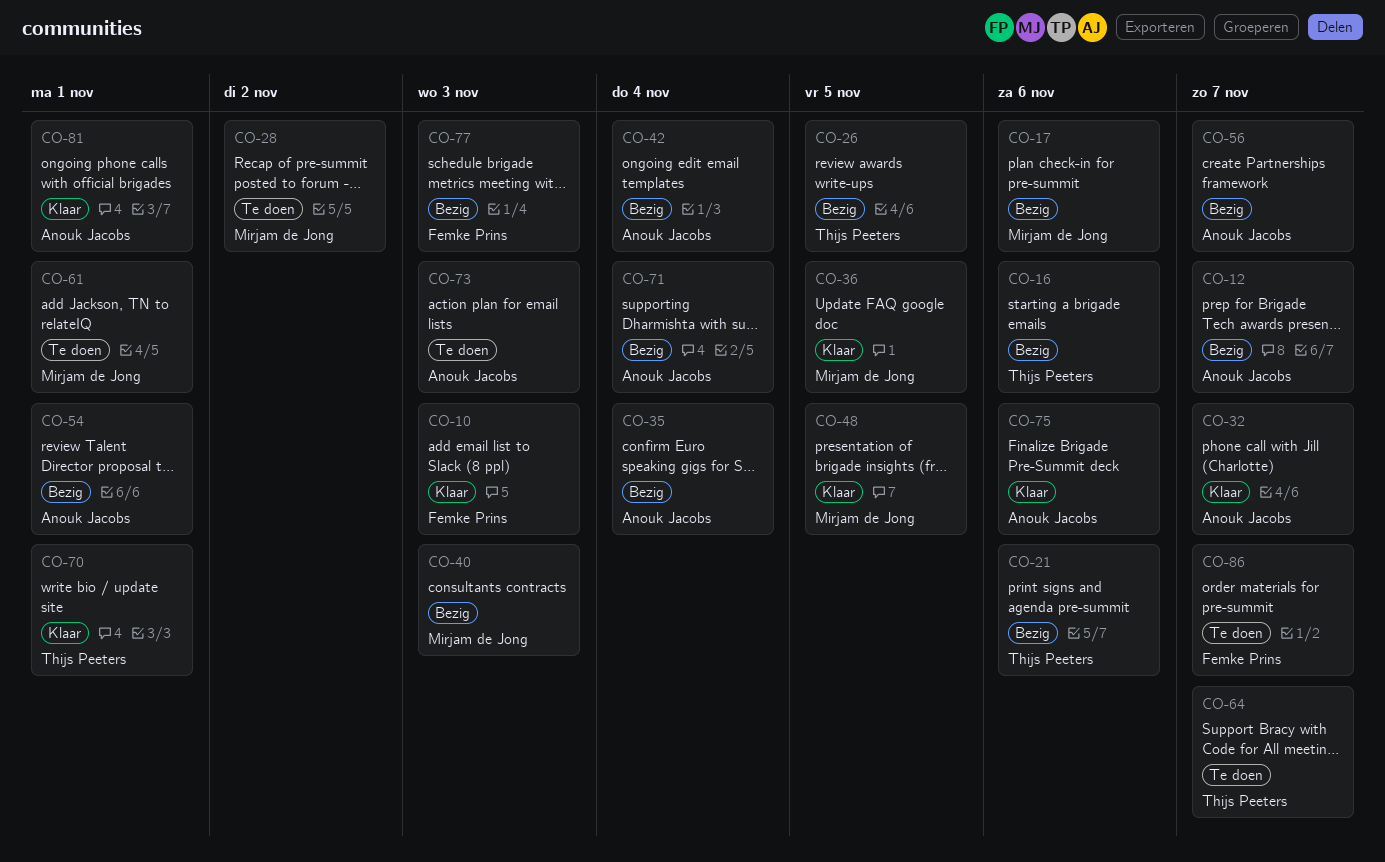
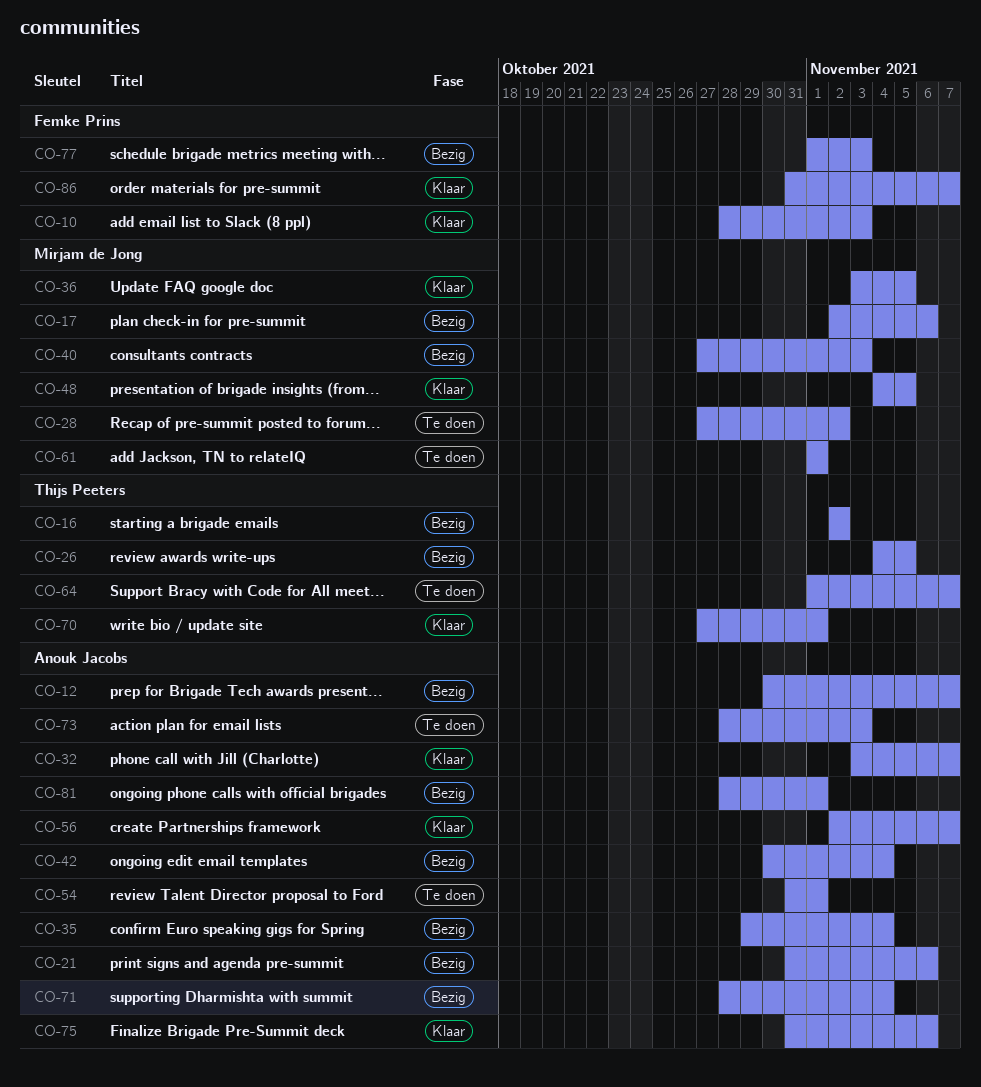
CO-16, due: Nov 6 -> Nov 2
CO-21, owner: Thijs Peeters -> Anouk Jacobs
CO-54, status: Bezig -> Te doen
CO-56, status: Bezig -> Klaar
CO-81, status: Klaar -> Bezig
CO-86, status: Te doen -> Klaar

